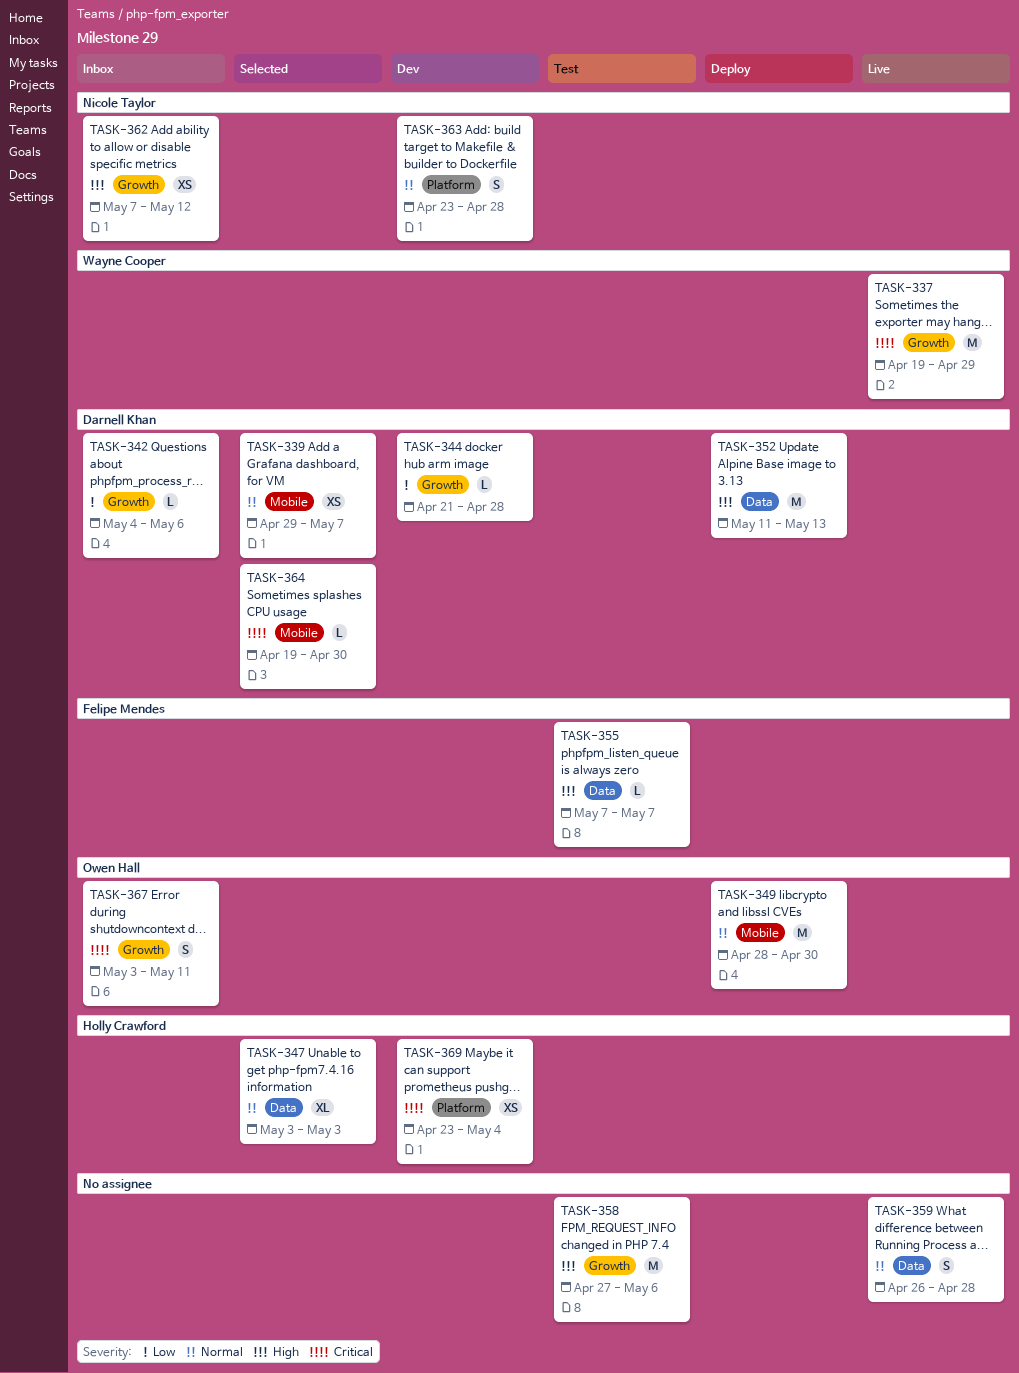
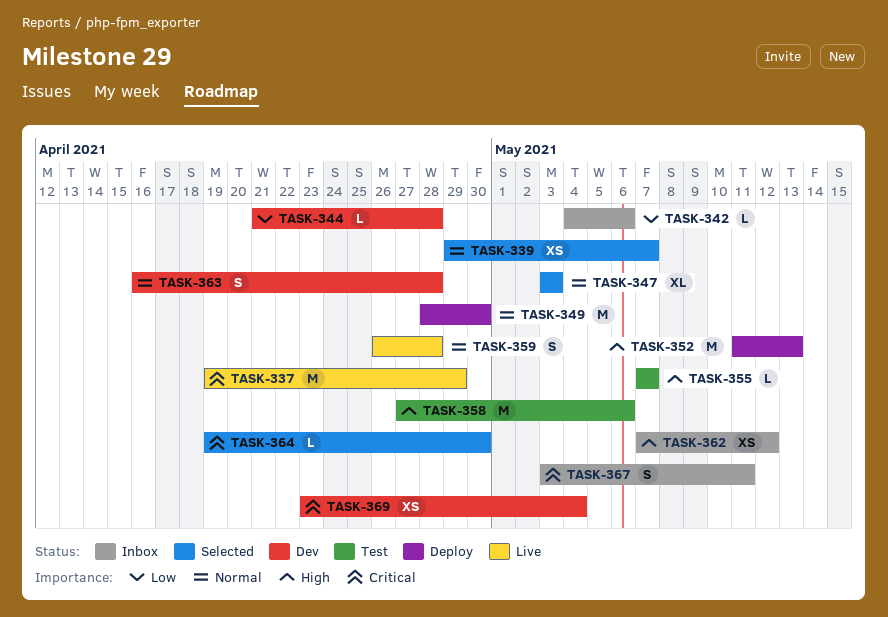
TASK-363, start: Apr 23 -> Apr 16

